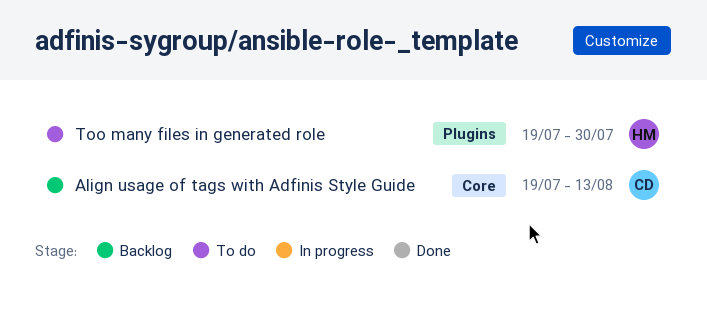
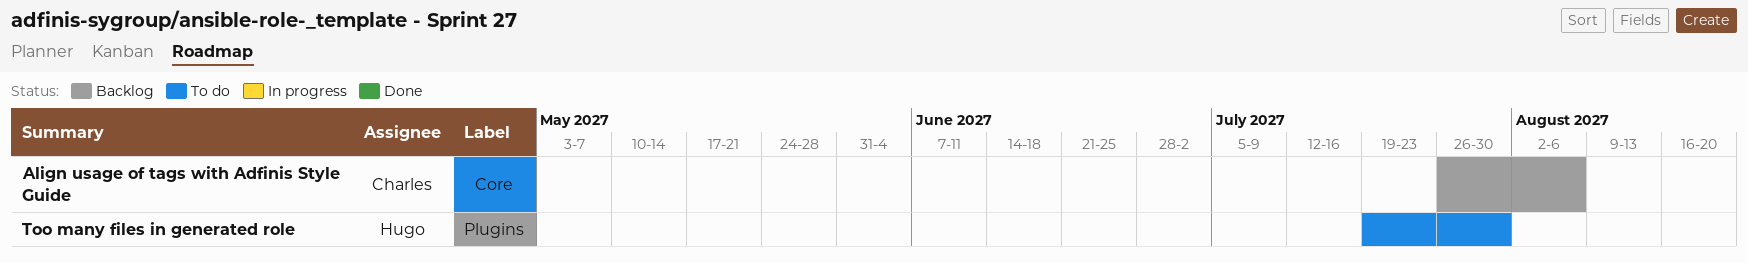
Align usage of tags with Adfinis Style Guide, start: Jul 19 -> Jul 26
Align usage of tags with Adfinis Style Guide, due: Aug 13 -> Aug 6

